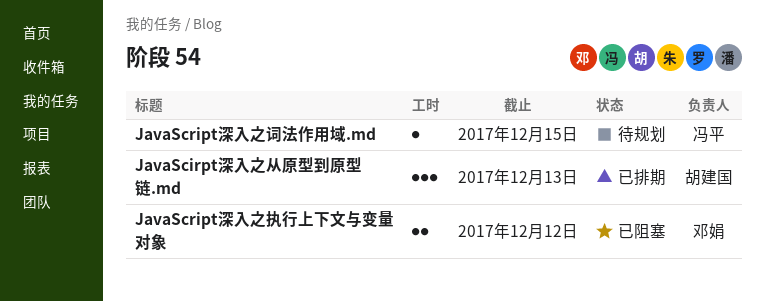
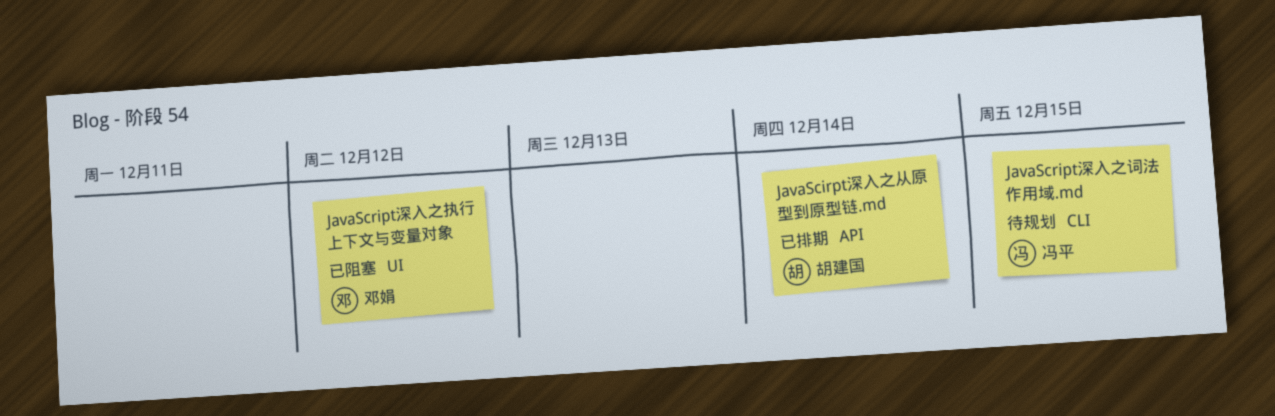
JavaScirpt深入之从原型到原型链.md, due: Dec 13 -> Dec 14

